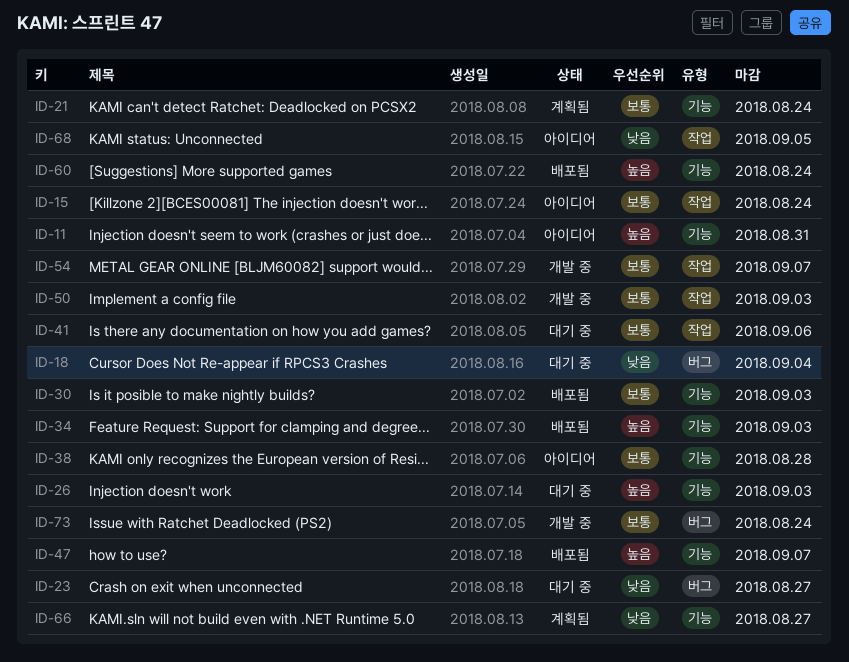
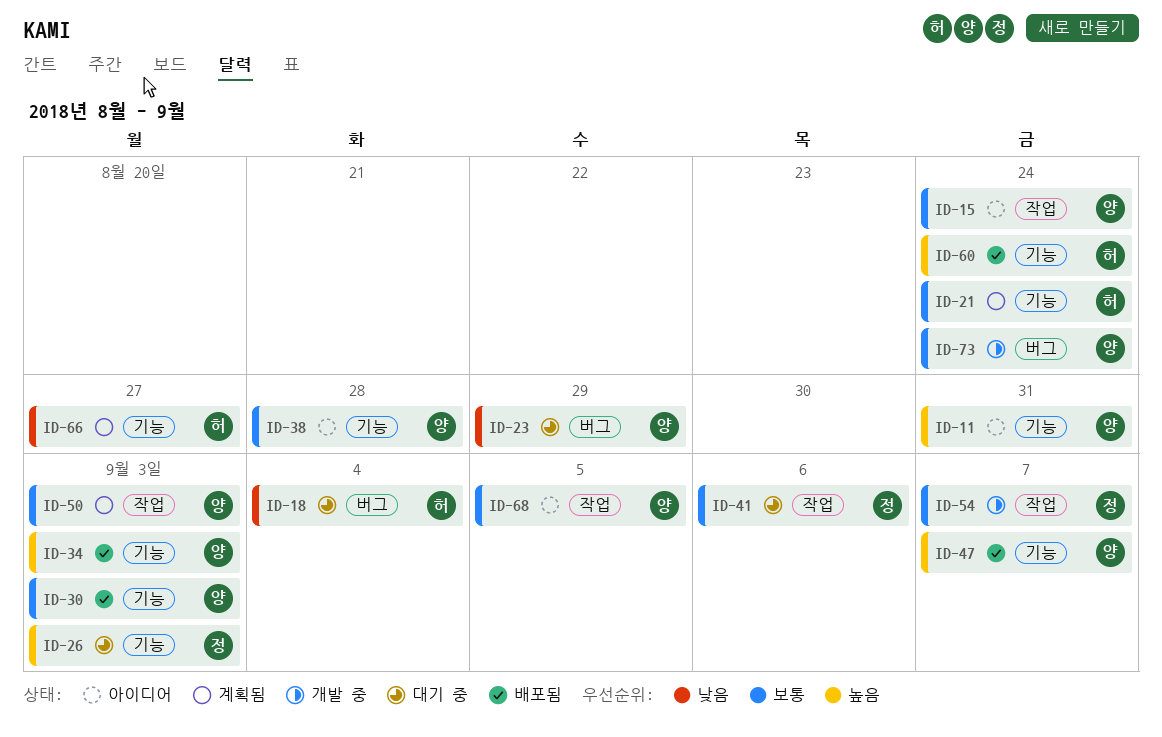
ID-23, due: Aug 27 -> Aug 29
ID-50, status: 개발 중 -> 계획됨
ID-68, priority: 낮음 -> 보통

